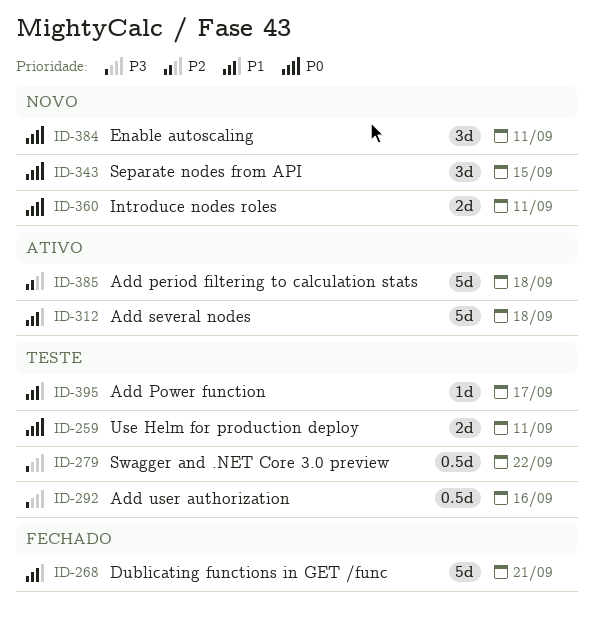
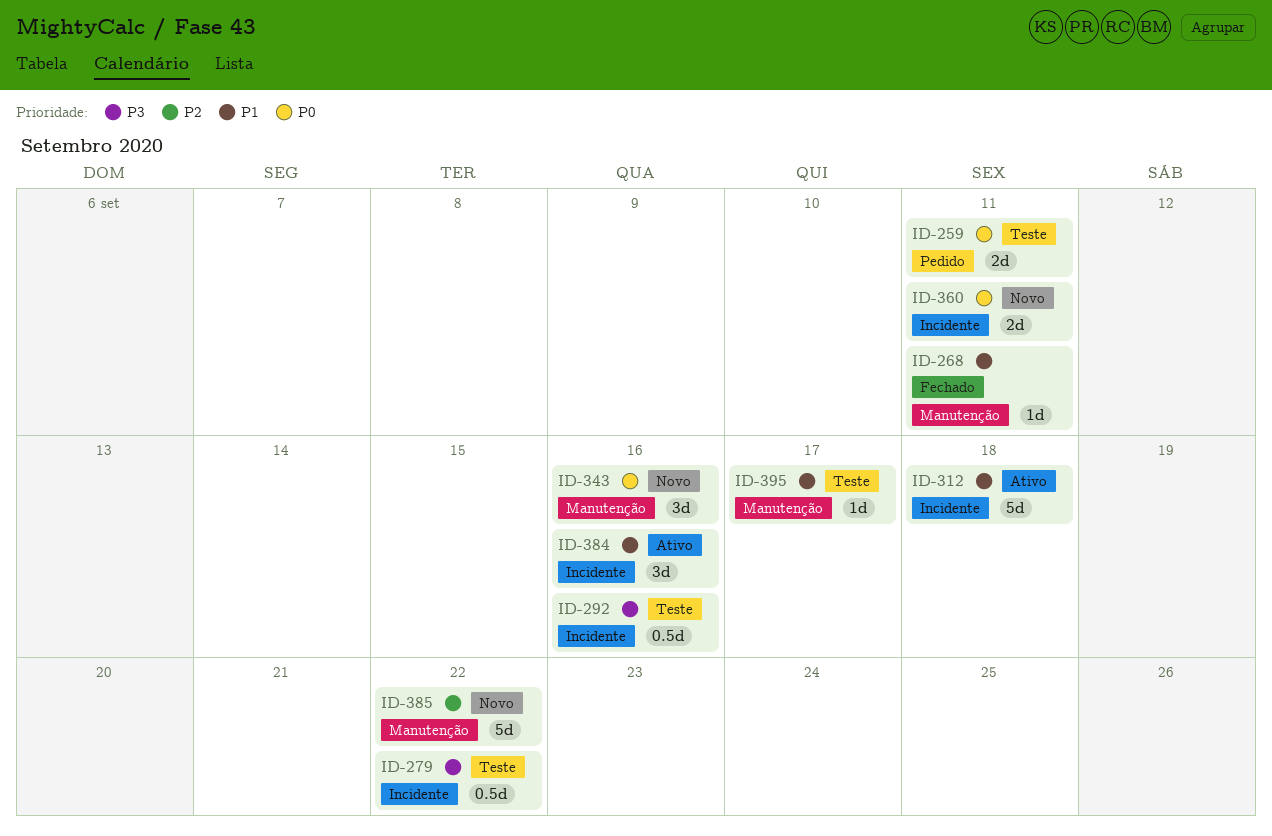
ID-268, estimate: 5d -> 1d
ID-268, due: Sep 21 -> Sep 11
ID-343, due: Sep 15 -> Sep 16
ID-384, status: Novo -> Ativo
ID-384, priority: P0 -> P1
ID-384, due: Sep 11 -> Sep 16
ID-385, status: Ativo -> Novo
ID-385, due: Sep 18 -> Sep 22

